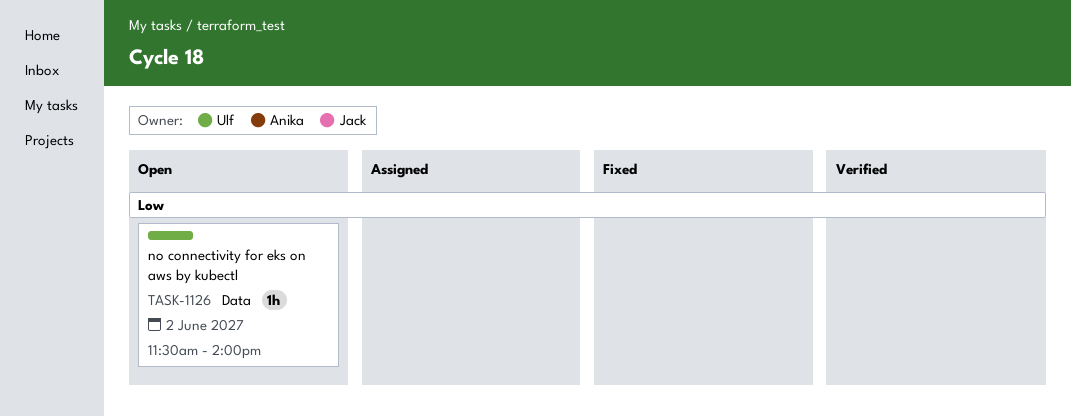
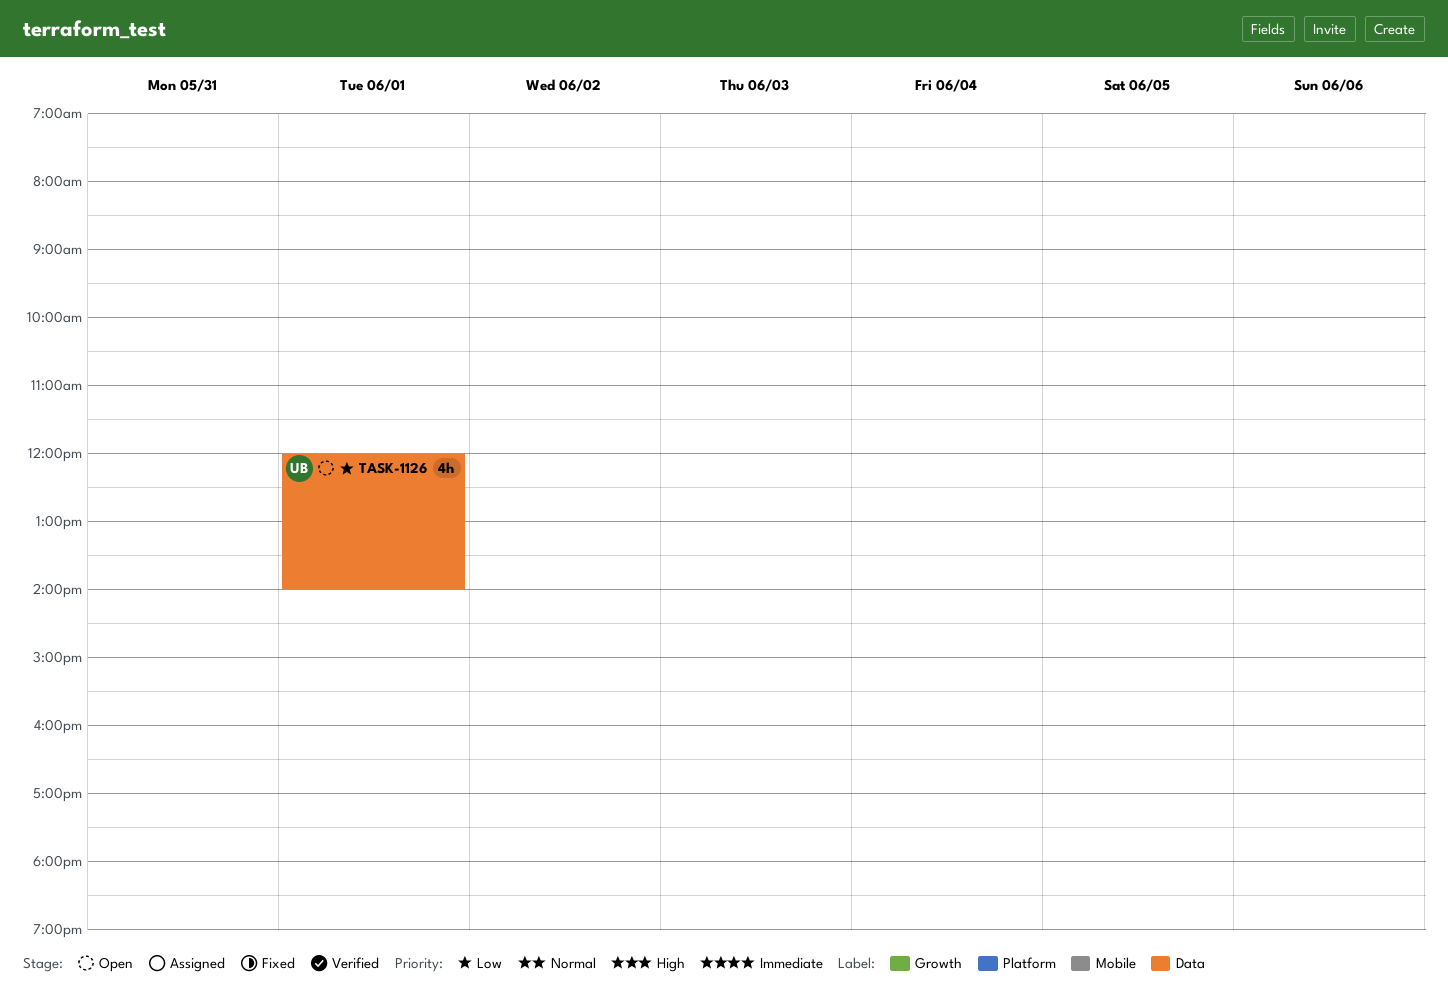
TASK-1126, estimate: 1h -> 4h
TASK-1126, day: Jun 2 -> Jun 1
TASK-1126, begins: 11:30 -> 12:00

